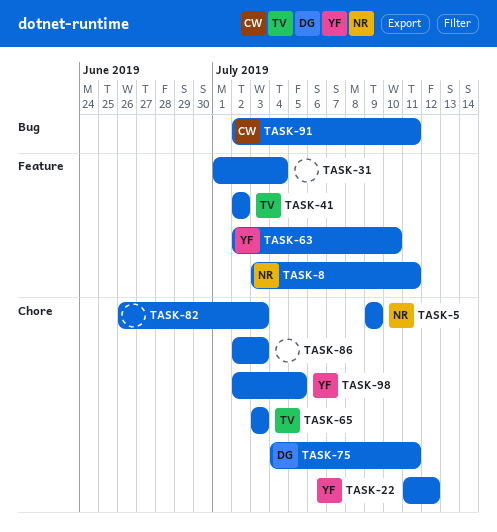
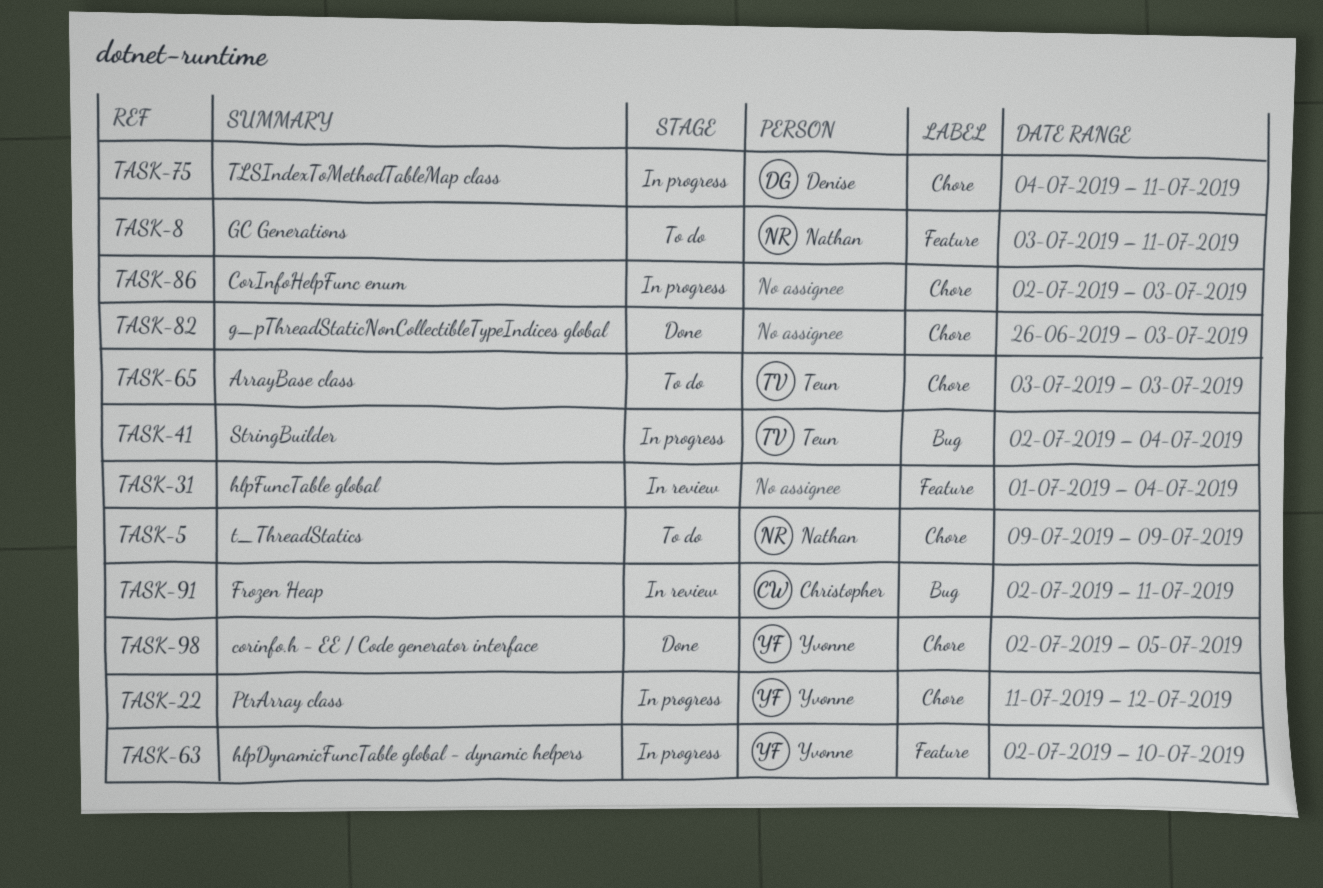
TASK-41, label: Feature -> Bug
TASK-41, due: Jul 2 -> Jul 4

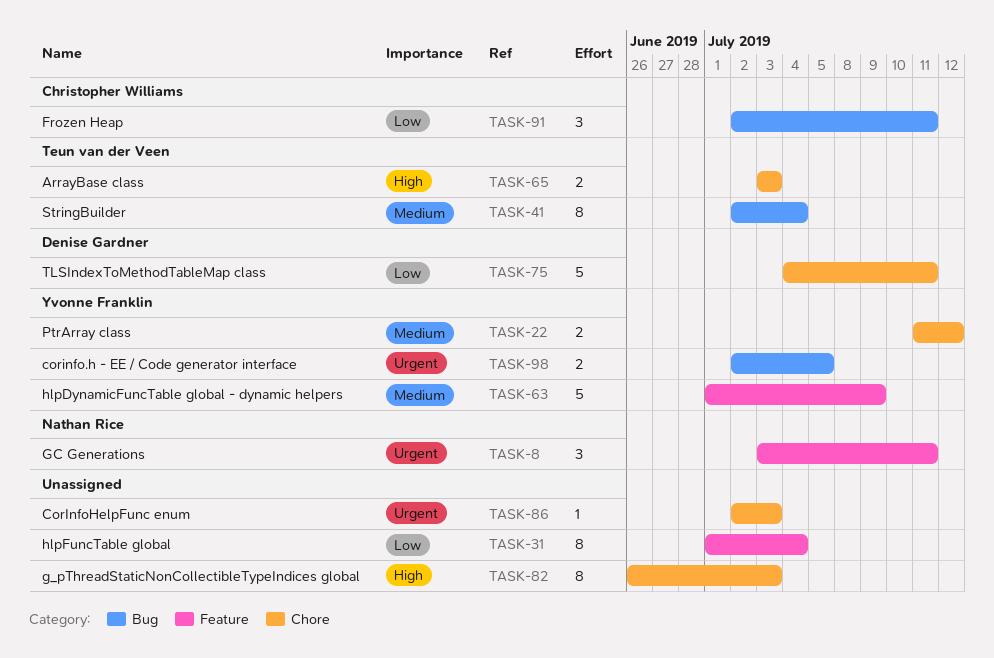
TASK-5: present -> none
TASK-63, start: Jul 2 -> Jul 1
TASK-63, due: Jul 10 -> Jul 9
TASK-98, label: Chore -> Bug

